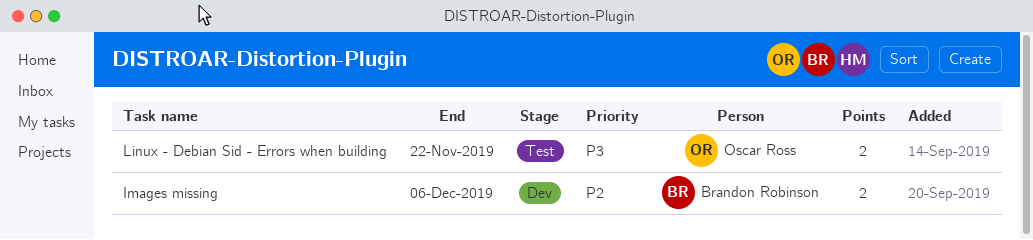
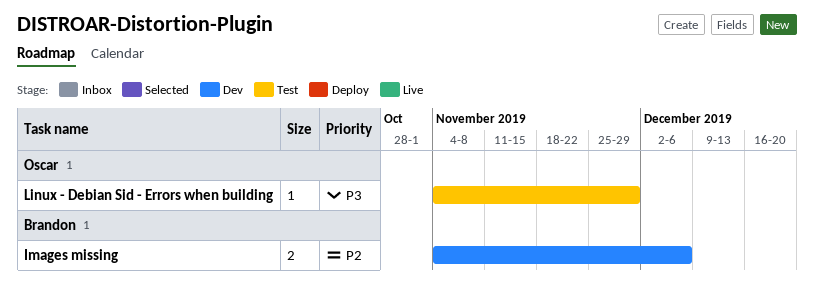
Linux - Debian Sid - Errors when building, estimate: 2 -> 1
Linux - Debian Sid - Errors when building, due: Nov 22 -> Nov 29

